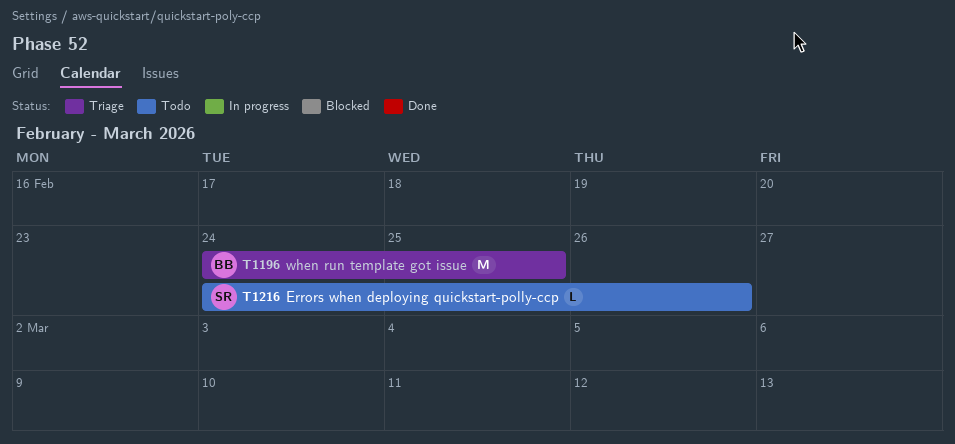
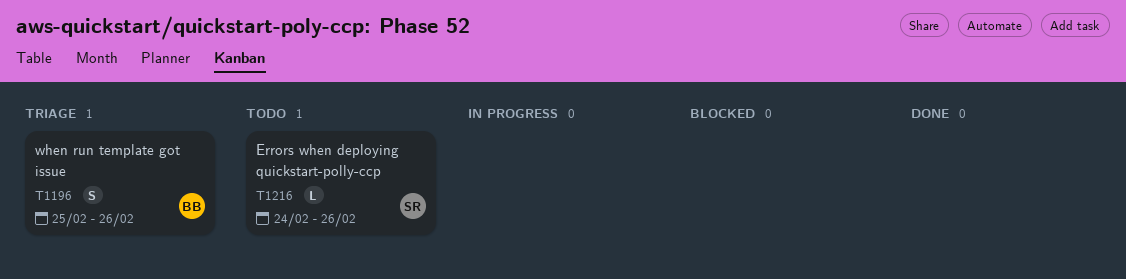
T1196, estimate: M -> S
T1196, start: Feb 24 -> Feb 25
T1196, due: Feb 25 -> Feb 26

